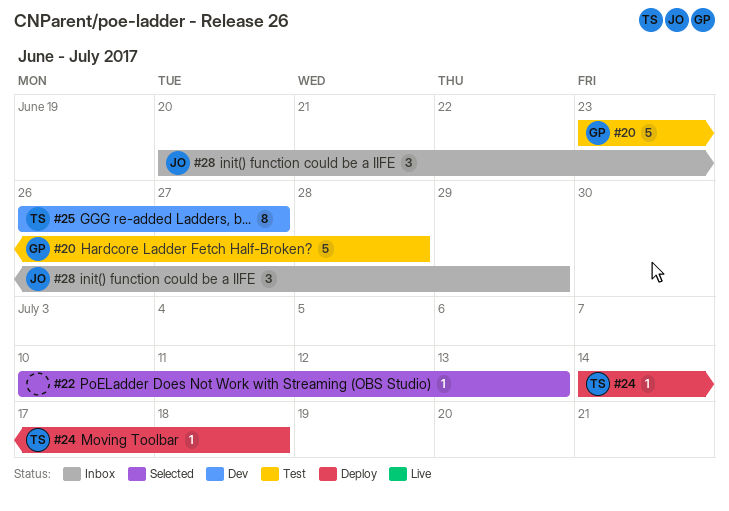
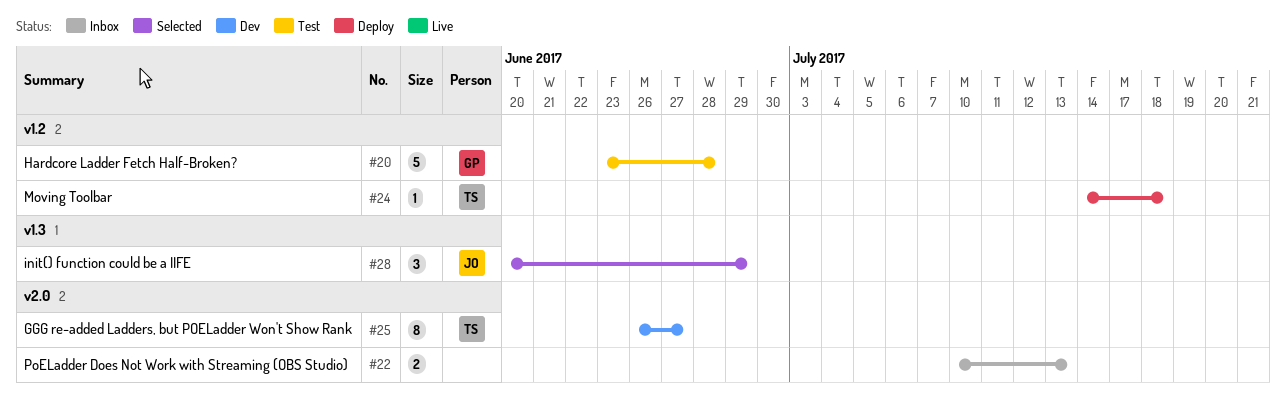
#22, status: Selected -> Inbox
#22, estimate: 1 -> 2
#28, status: Inbox -> Selected

